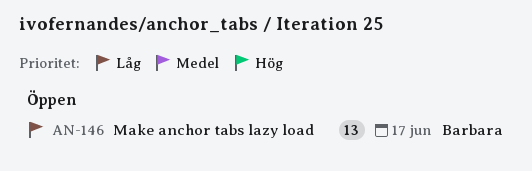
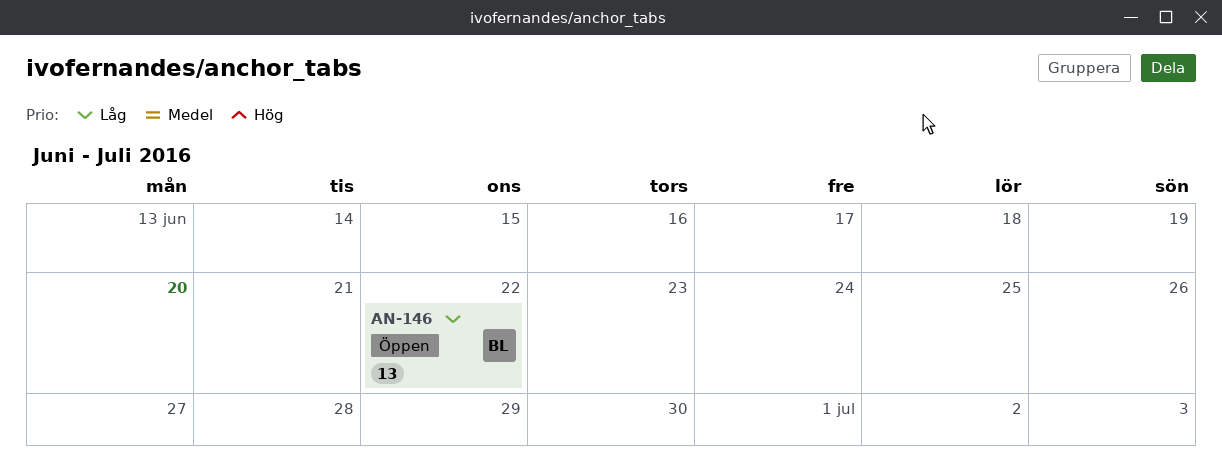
AN-146, due: Jun 17 -> Jun 22

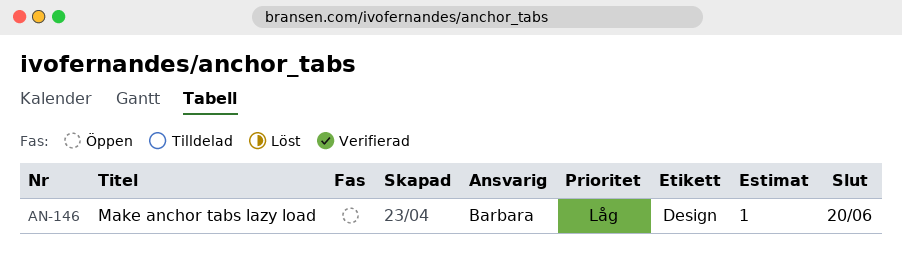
AN-146, estimate: 13 -> 1
AN-146, due: Jun 22 -> Jun 20

